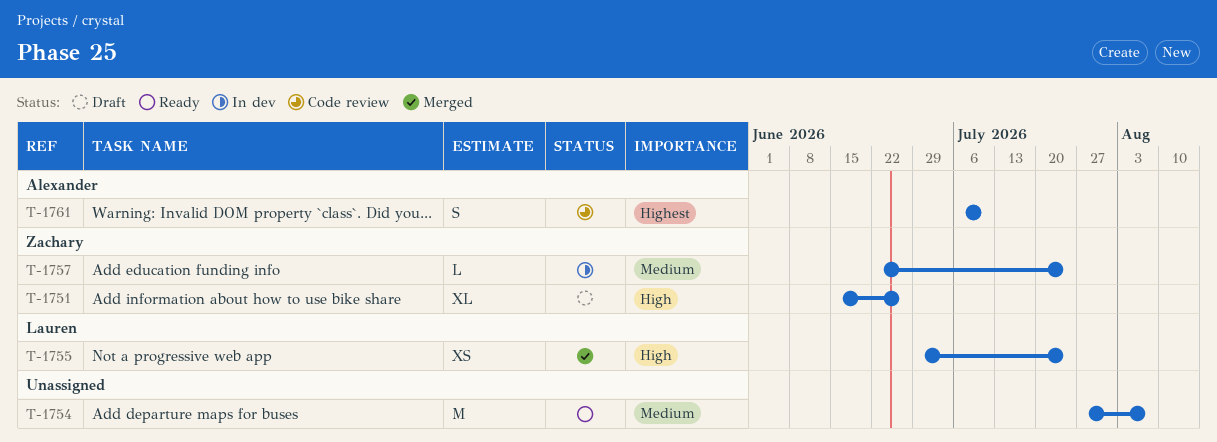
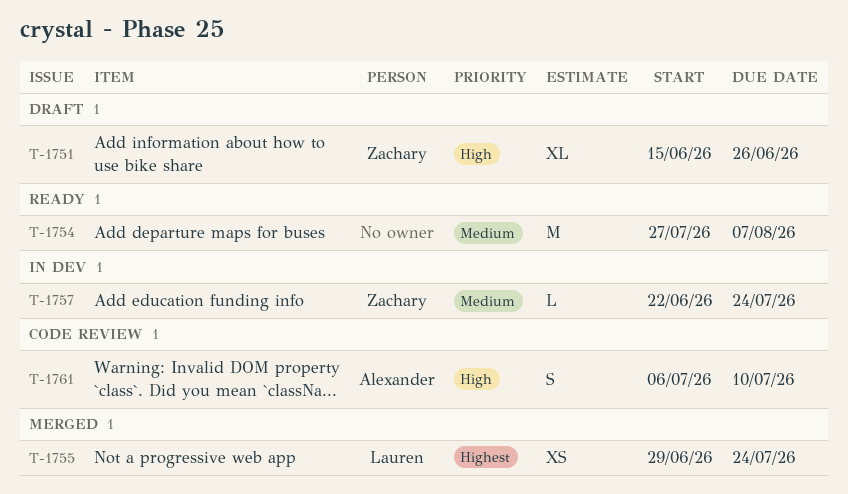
T-1755, priority: High -> Highest
T-1761, priority: Highest -> High

